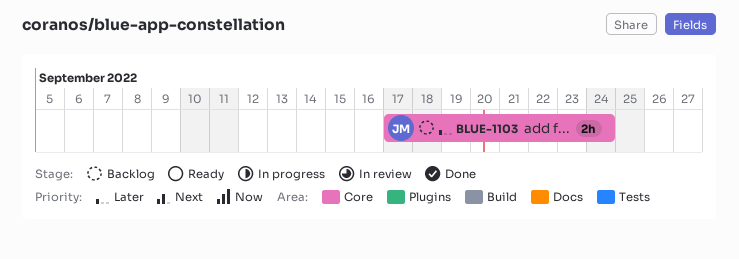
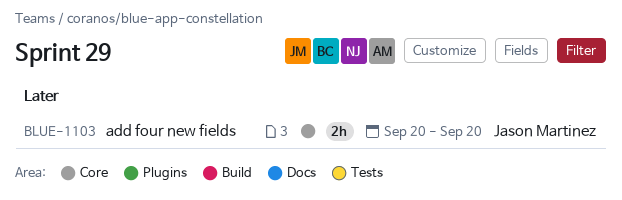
BLUE-1103, start: Sep 17 -> Sep 20
BLUE-1103, due: Sep 24 -> Sep 20

